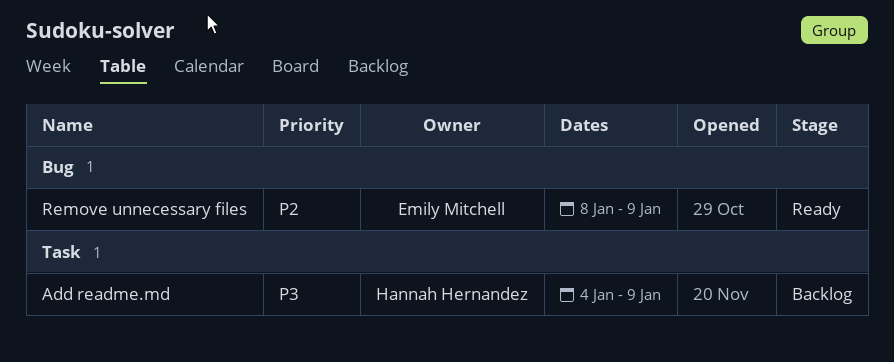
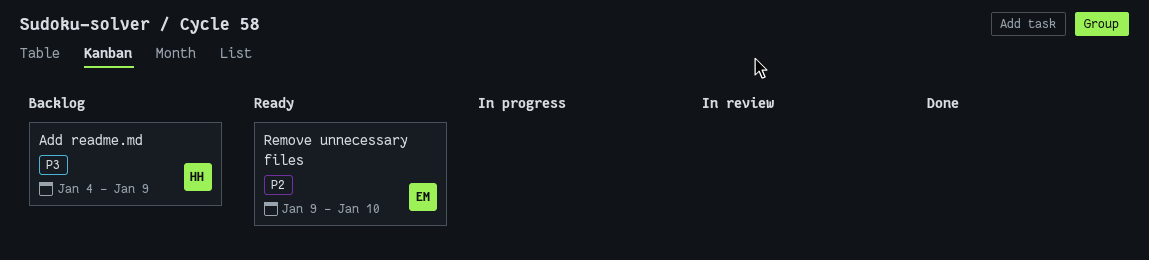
Remove unnecessary files, start: Jan 8 -> Jan 9
Remove unnecessary files, due: Jan 9 -> Jan 10

